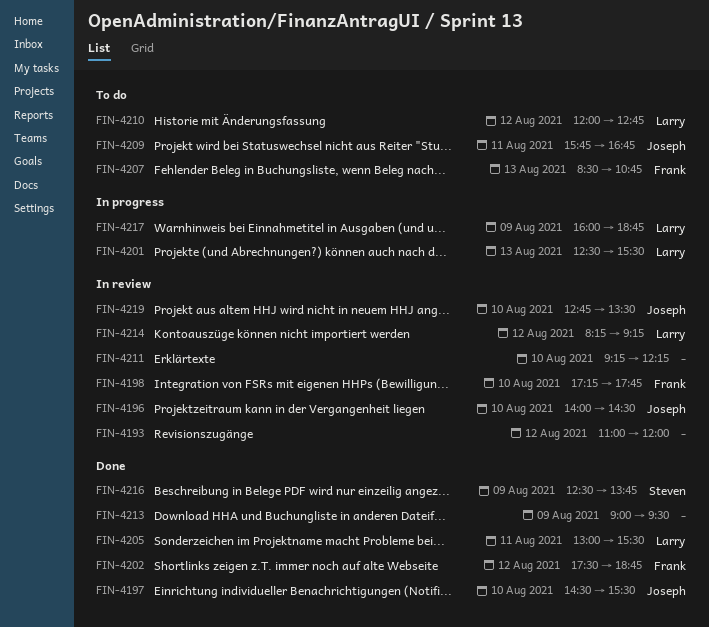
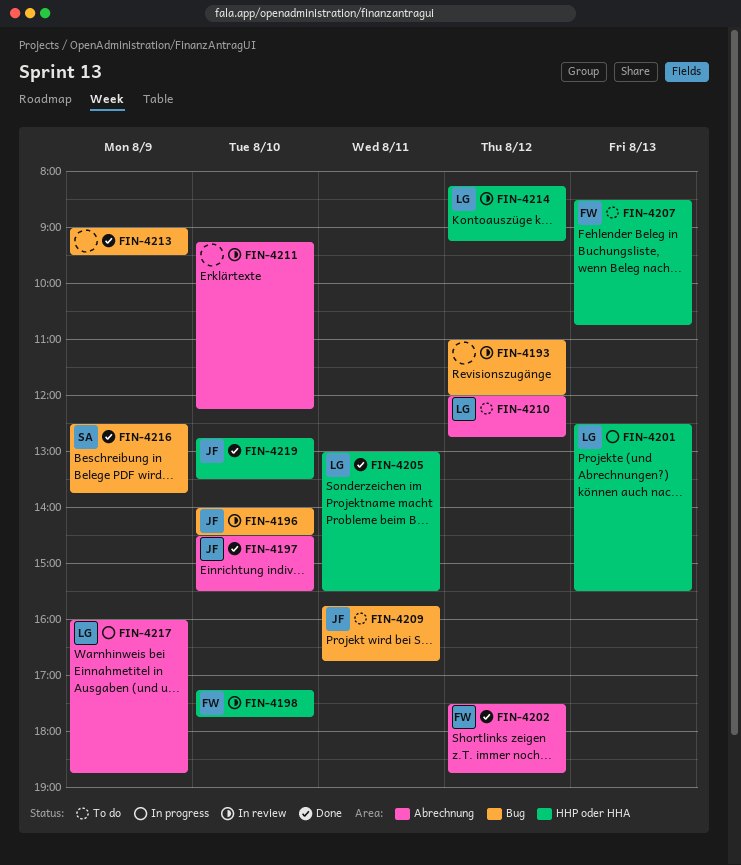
FIN-4219, status: In review -> Done

